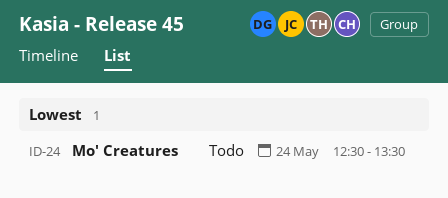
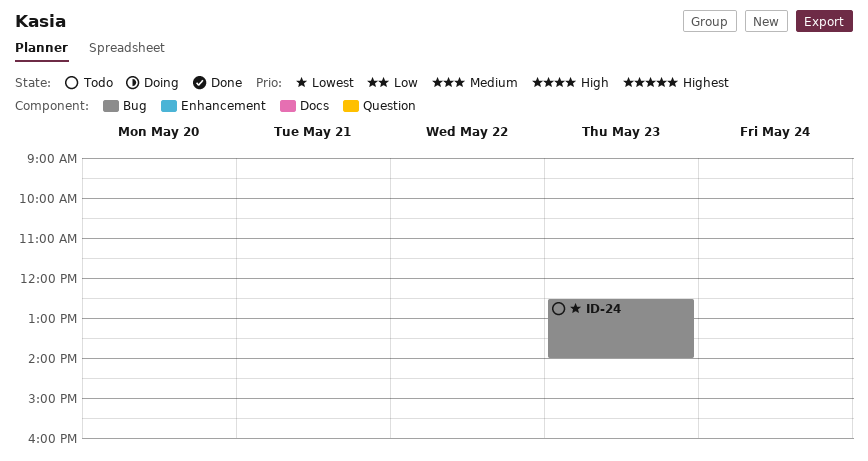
ID-24, day: May 24 -> May 23
ID-24, ends: 13:30 -> 14:00

